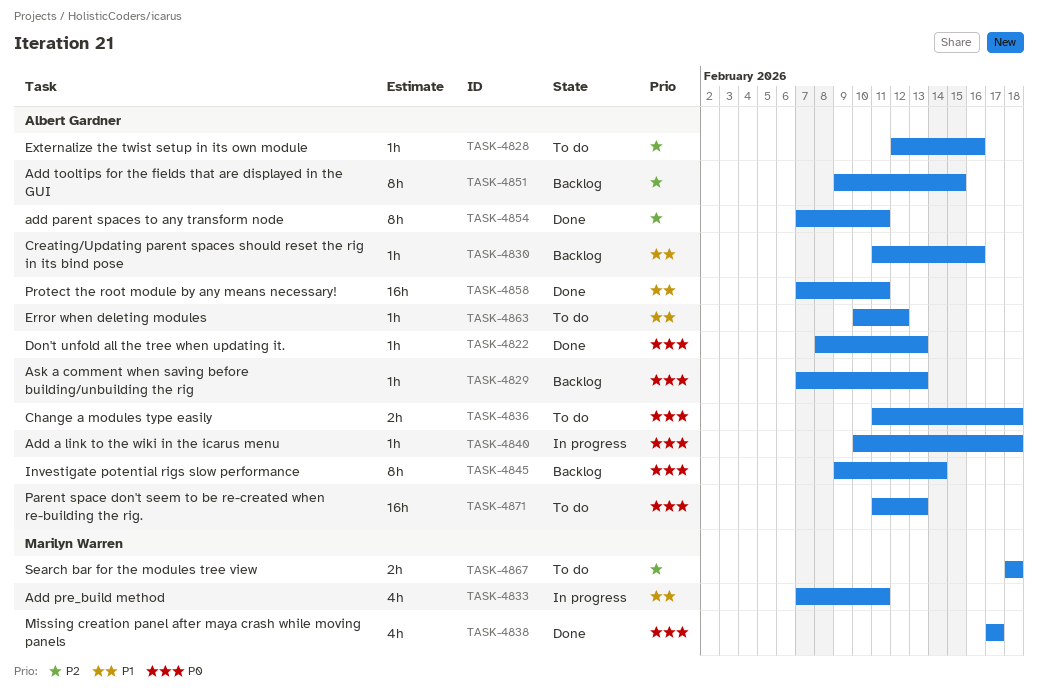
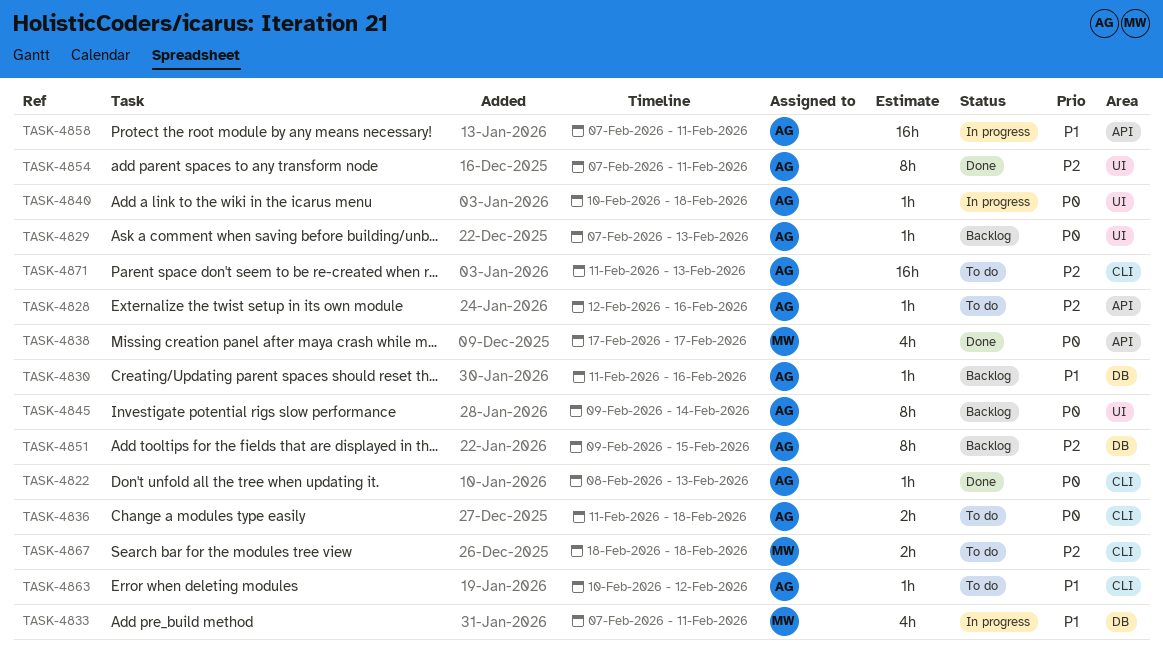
TASK-4858, status: Done -> In progress
TASK-4871, priority: P0 -> P2

